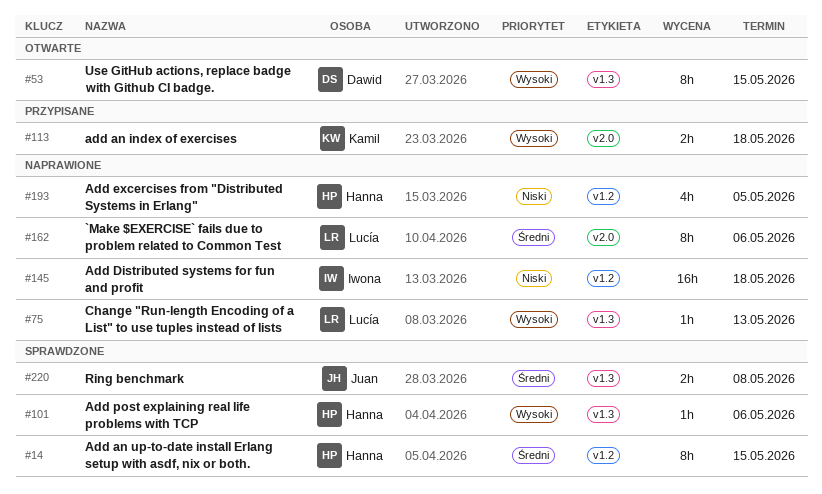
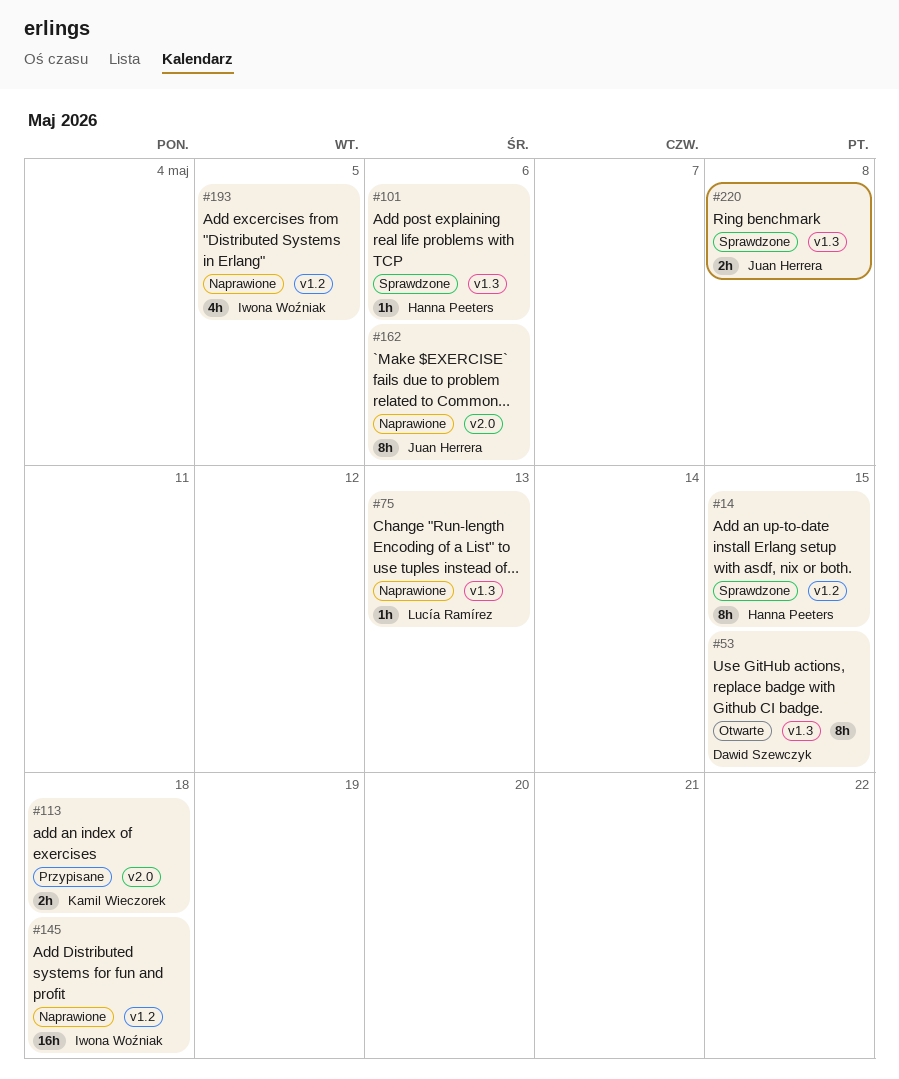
#162, owner: Lucía Ramírez -> Juan Herrera
#193, owner: Hanna Peeters -> Iwona Woźniak

